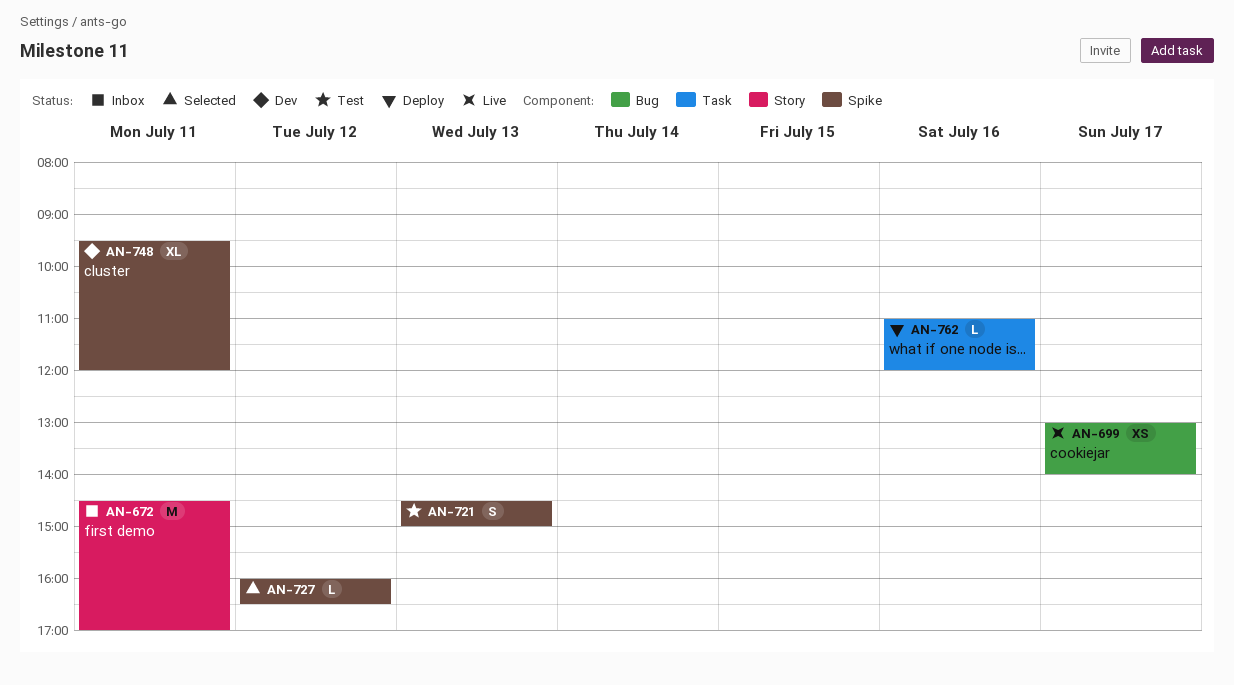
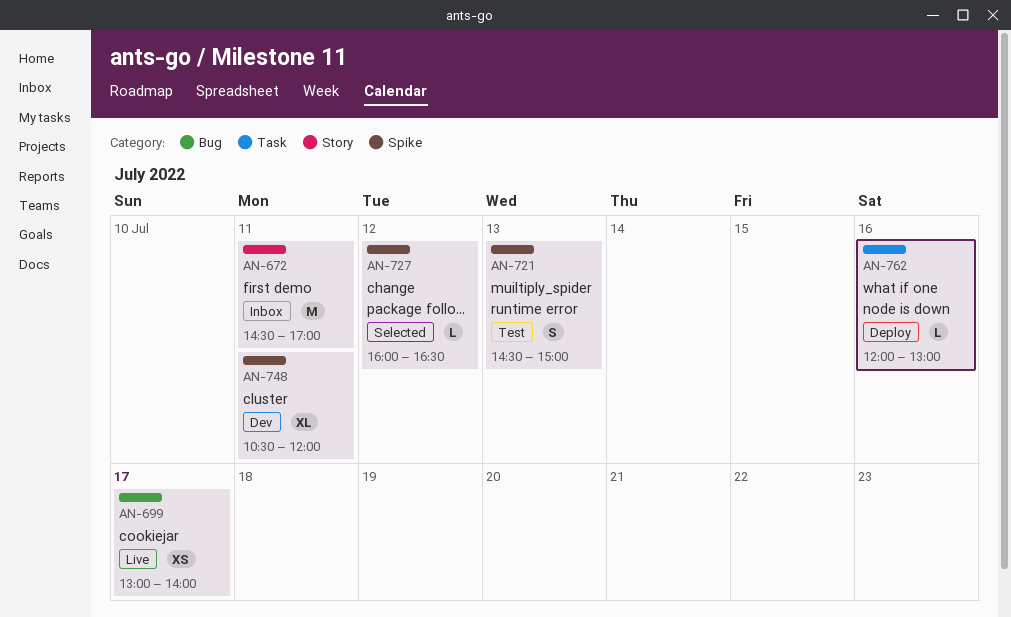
AN-748, begins: 09:30 -> 10:30
AN-762, begins: 11:00 -> 12:00
AN-762, ends: 12:00 -> 13:00

